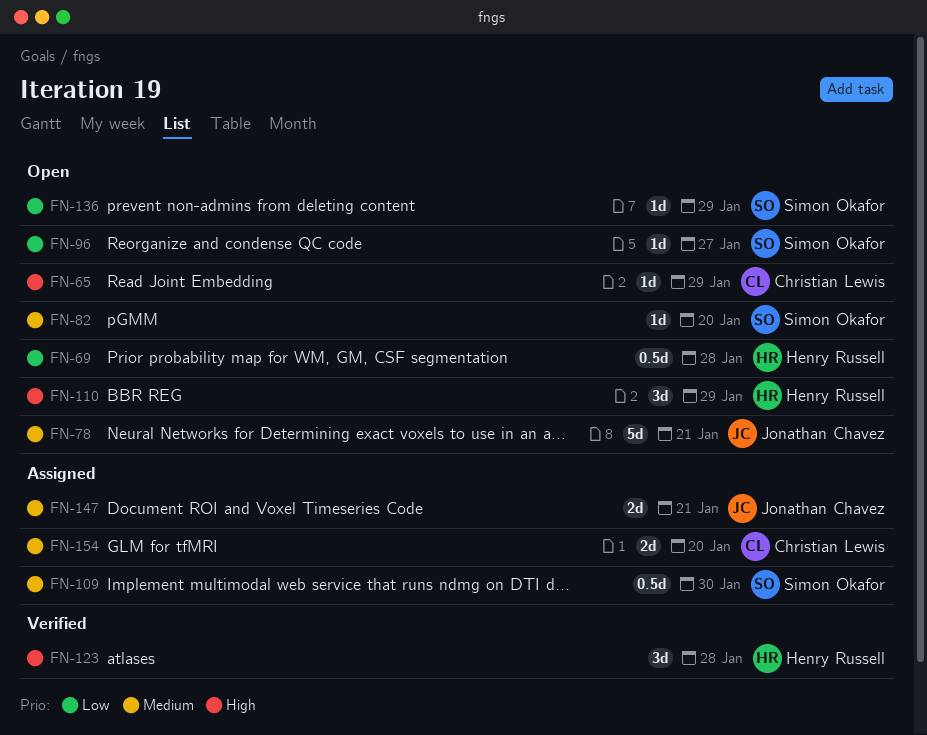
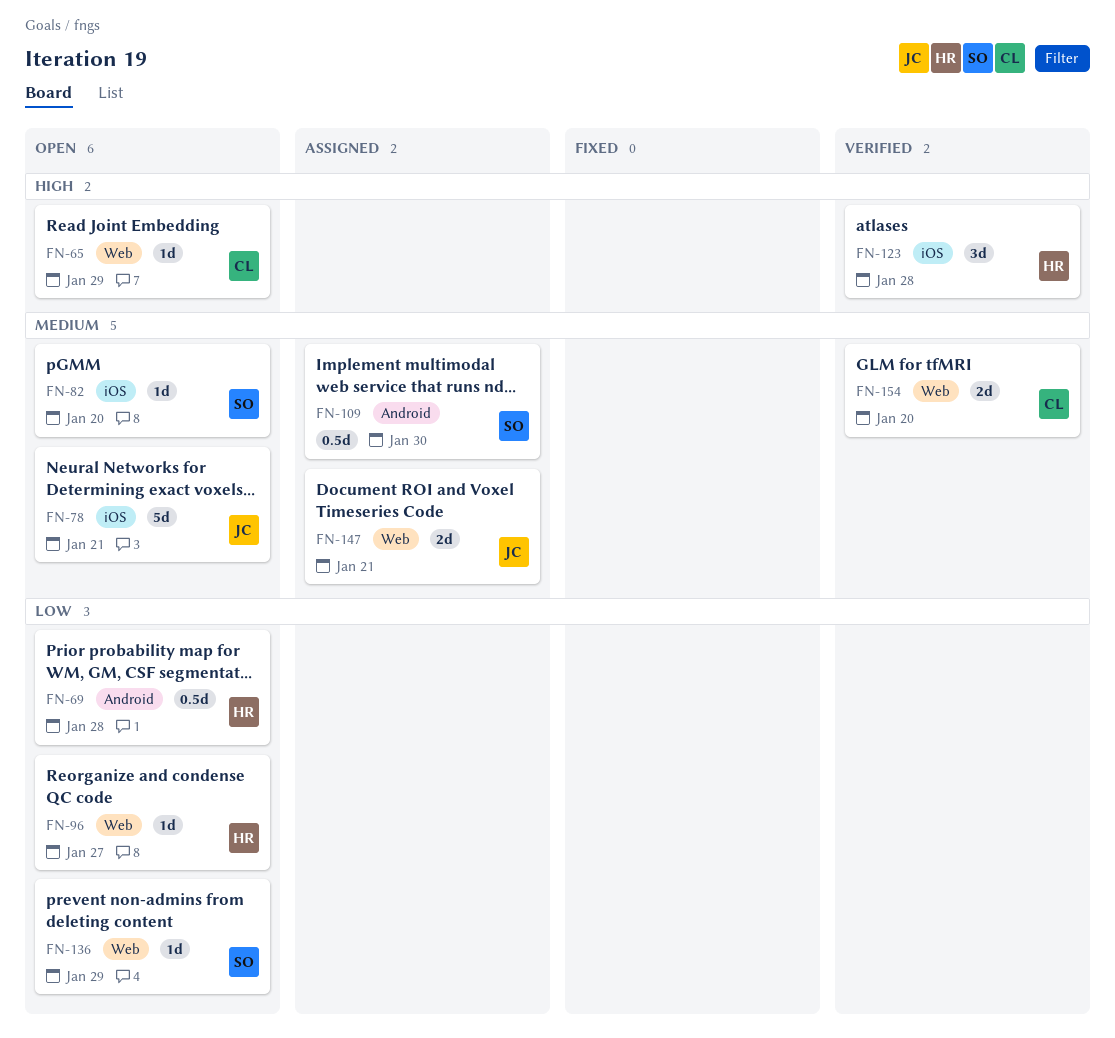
FN-96, owner: Simon Okafor -> Henry Russell
FN-110: present -> none
FN-154, status: Assigned -> Verified

